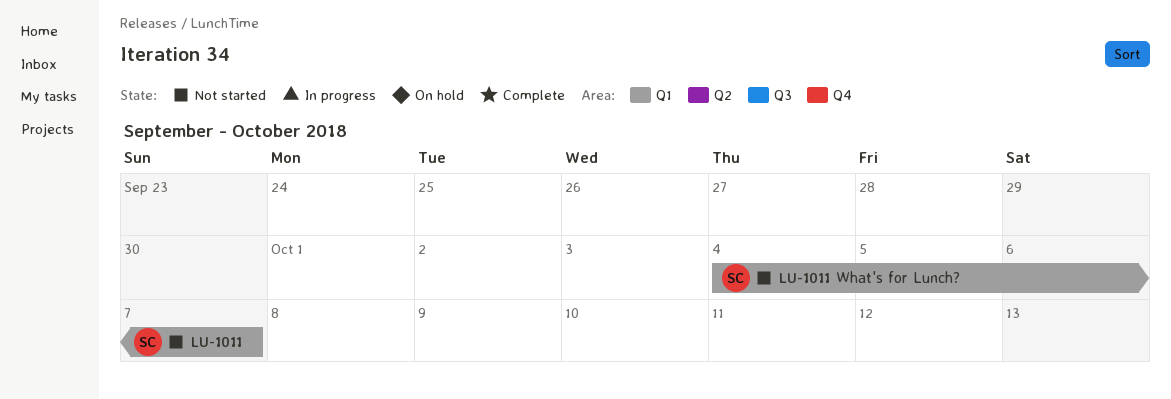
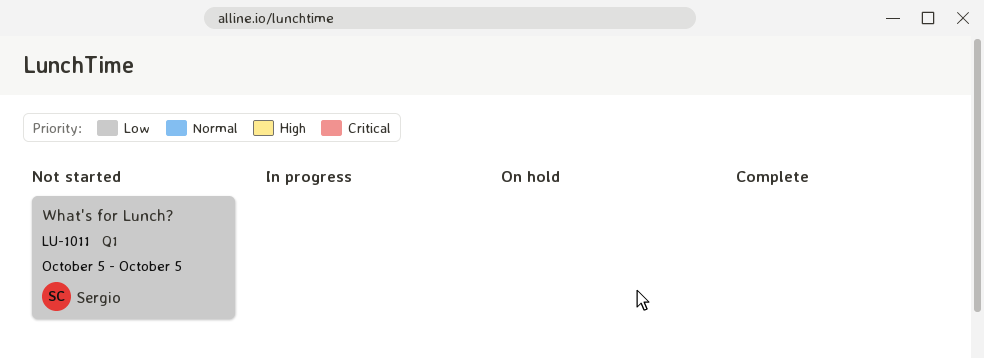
LU-1011, start: Oct 4 -> Oct 5
LU-1011, due: Oct 7 -> Oct 5

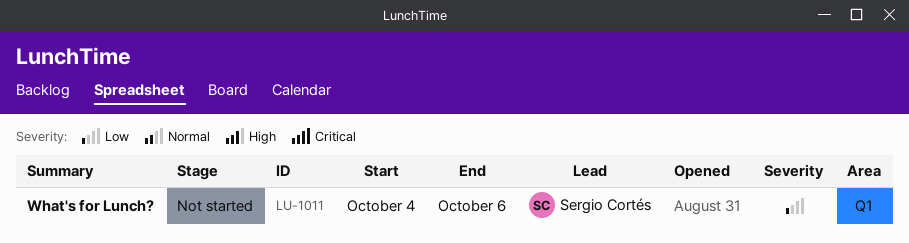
LU-1011, start: Oct 5 -> Oct 4
LU-1011, due: Oct 5 -> Oct 6

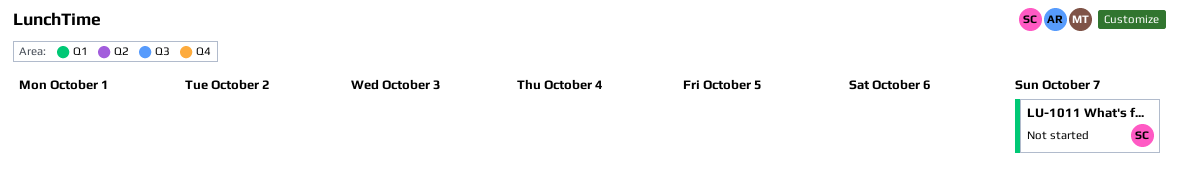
LU-1011, due: Oct 6 -> Oct 7

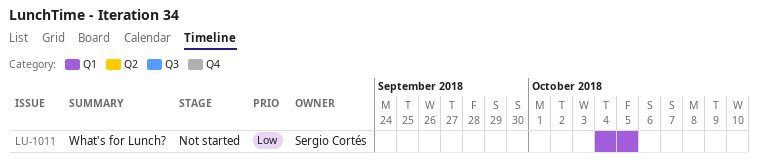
LU-1011, due: Oct 7 -> Oct 5

